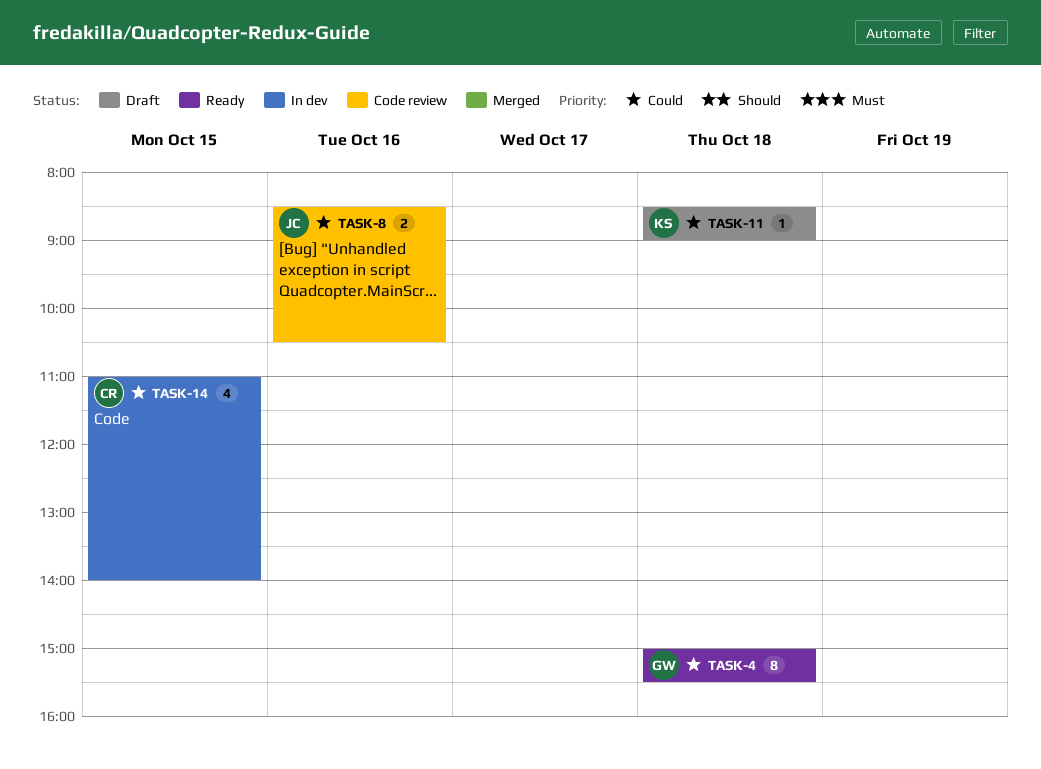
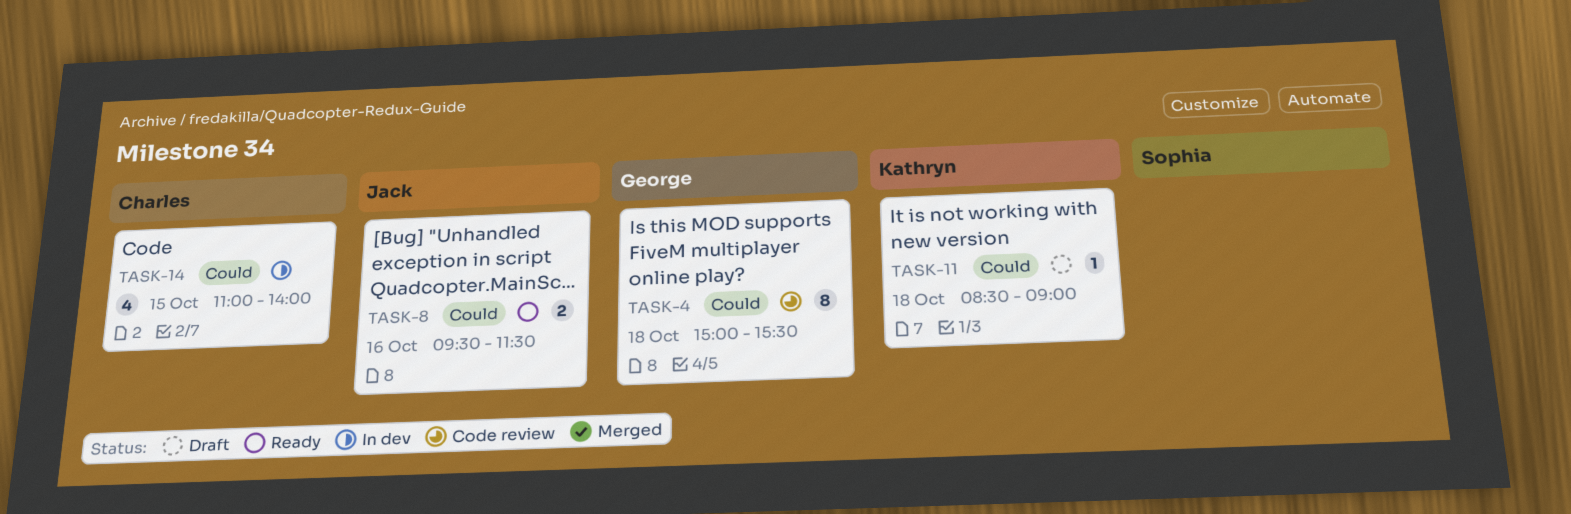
TASK-4, status: Ready -> Code review
TASK-8, status: Code review -> Ready
TASK-8, begins: 08:30 -> 09:30
TASK-8, ends: 10:30 -> 11:30

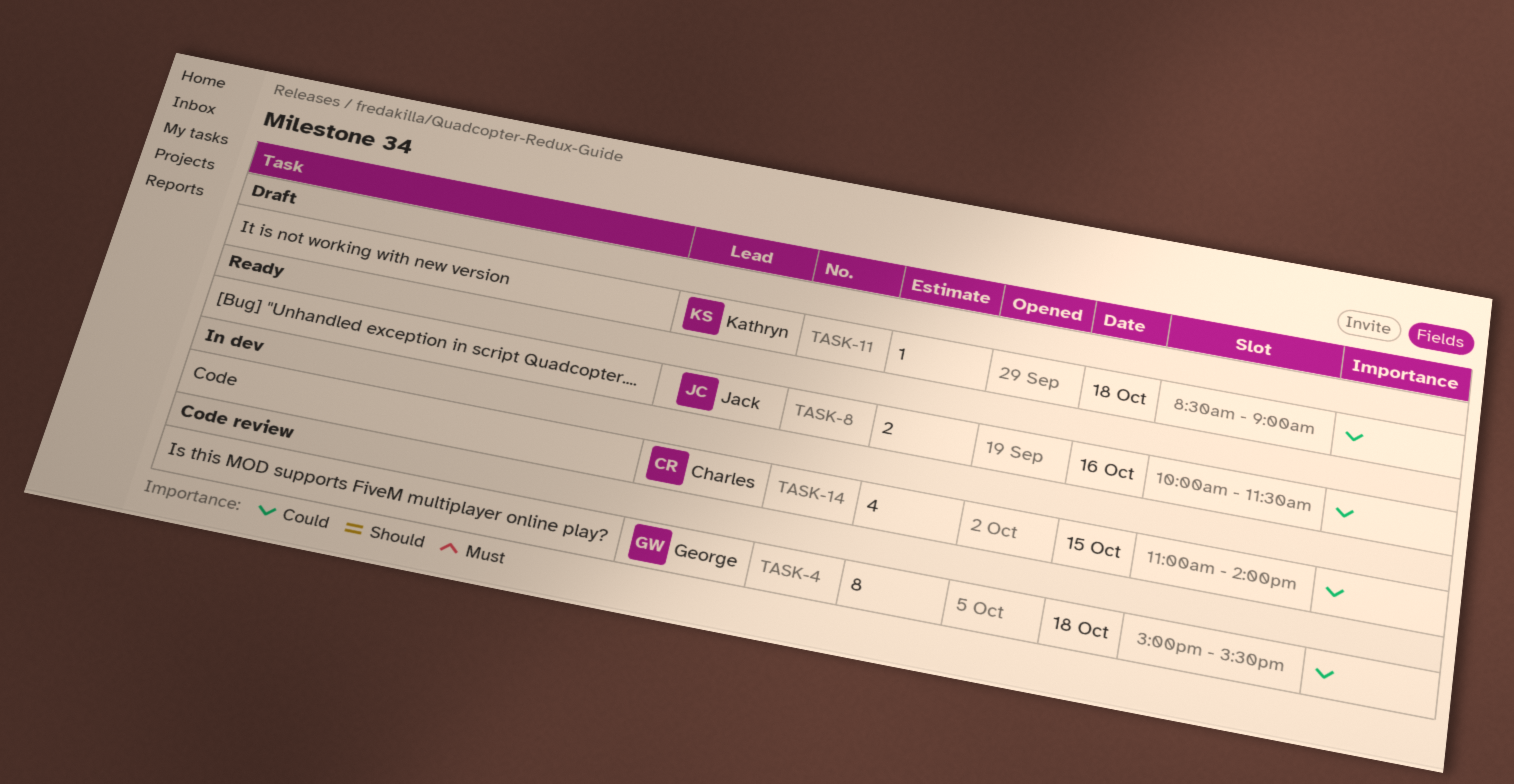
TASK-8, begins: 09:30 -> 10:00

